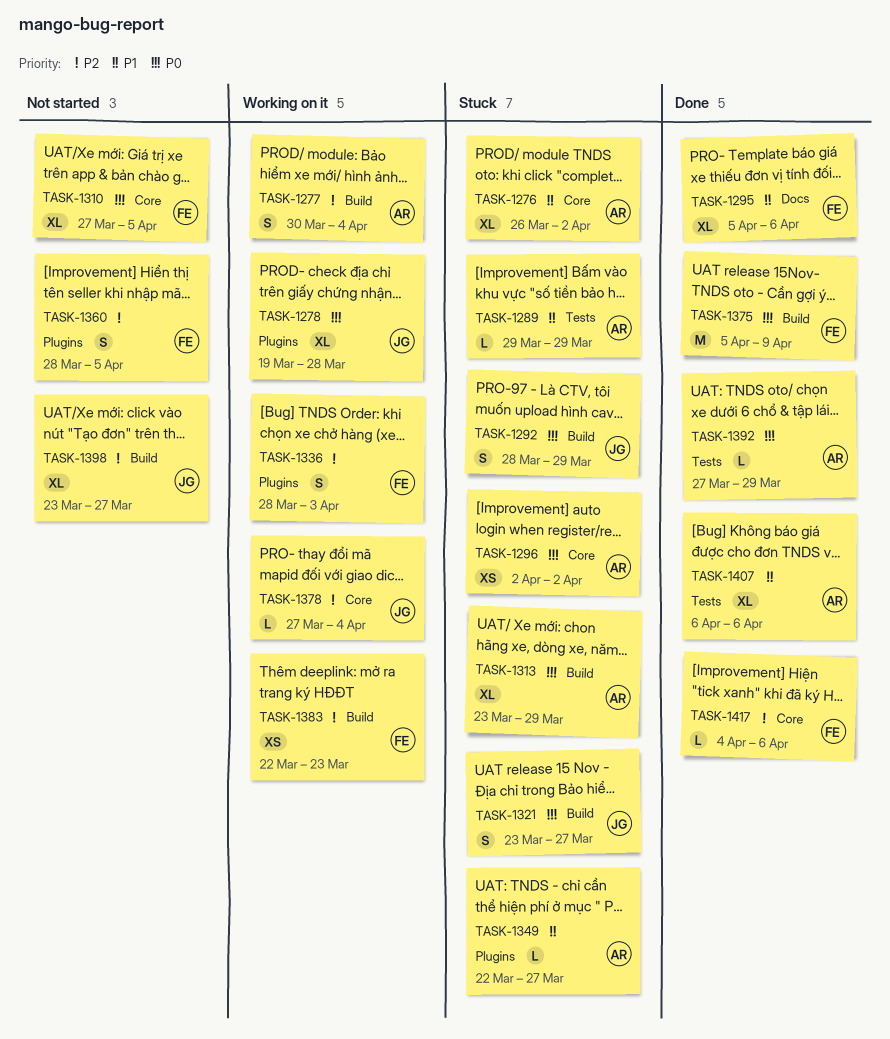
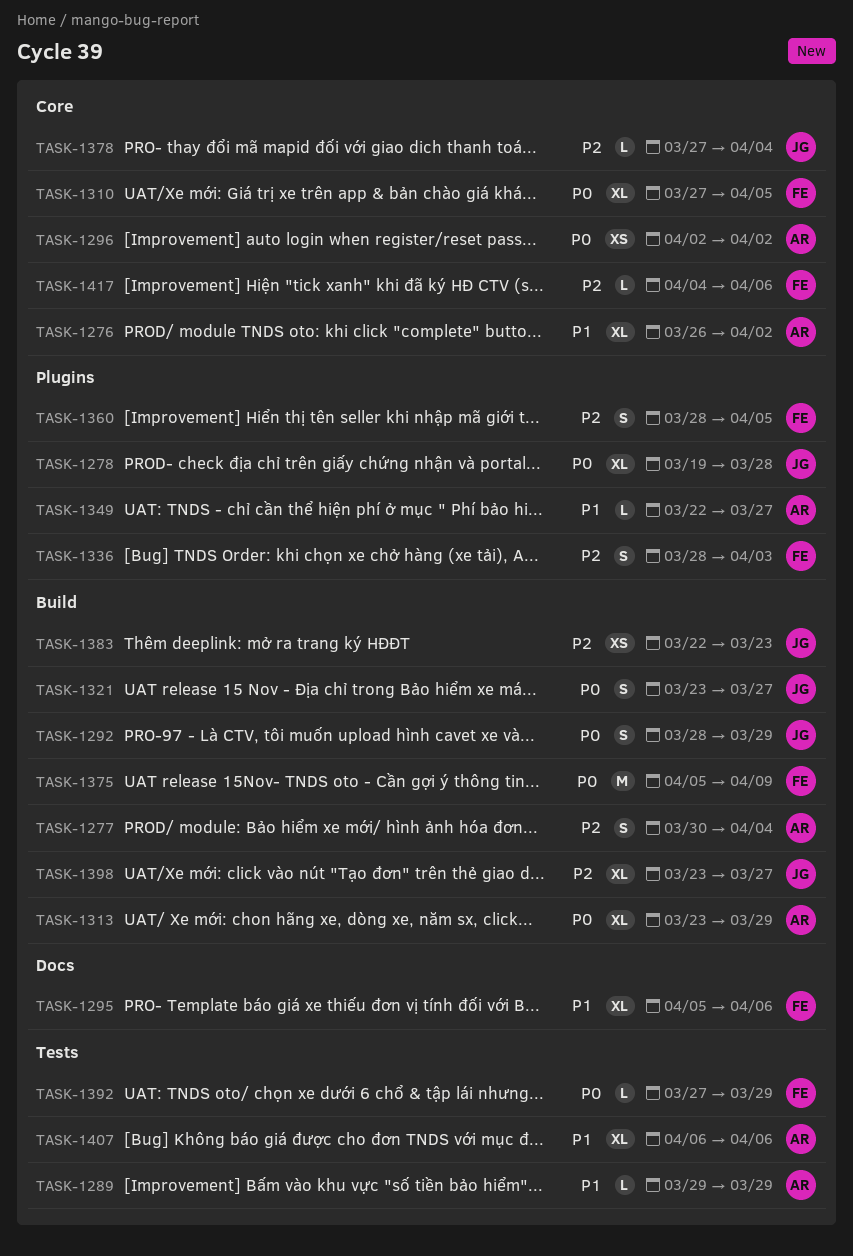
TASK-1383, owner: FE -> JG
TASK-1392, owner: AR -> FE

